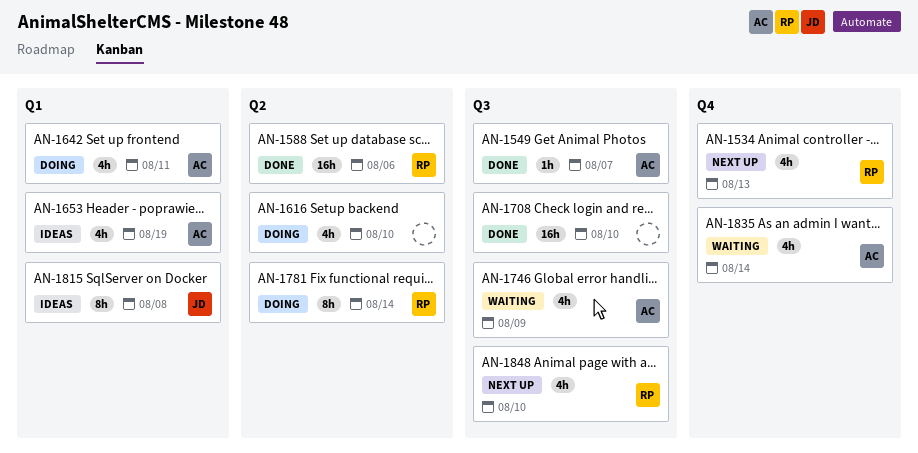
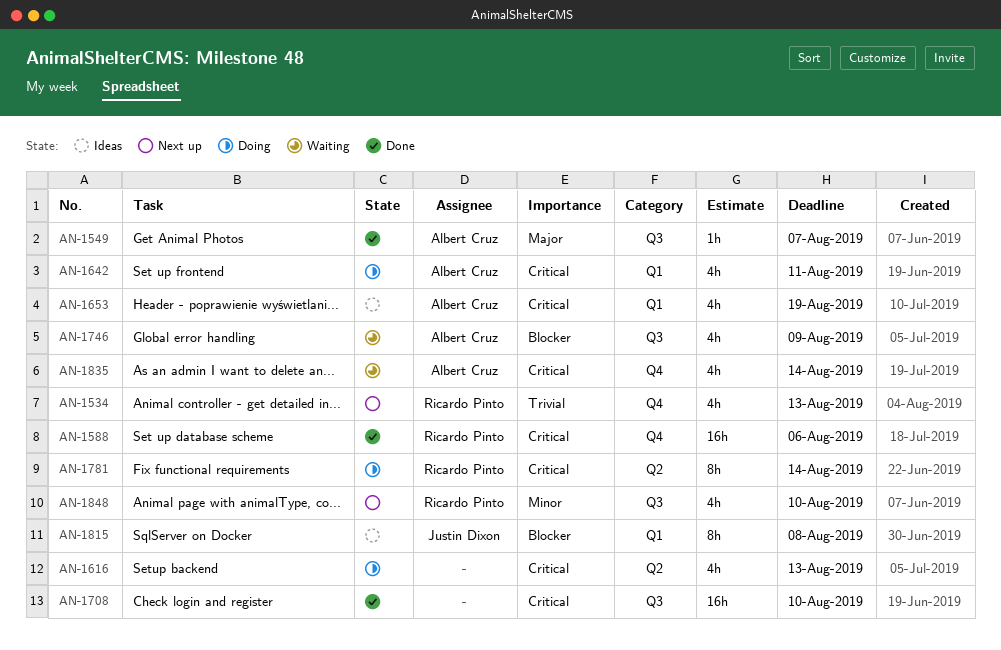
AN-1588, label: Q2 -> Q4
AN-1616, due: Aug 10 -> Aug 13

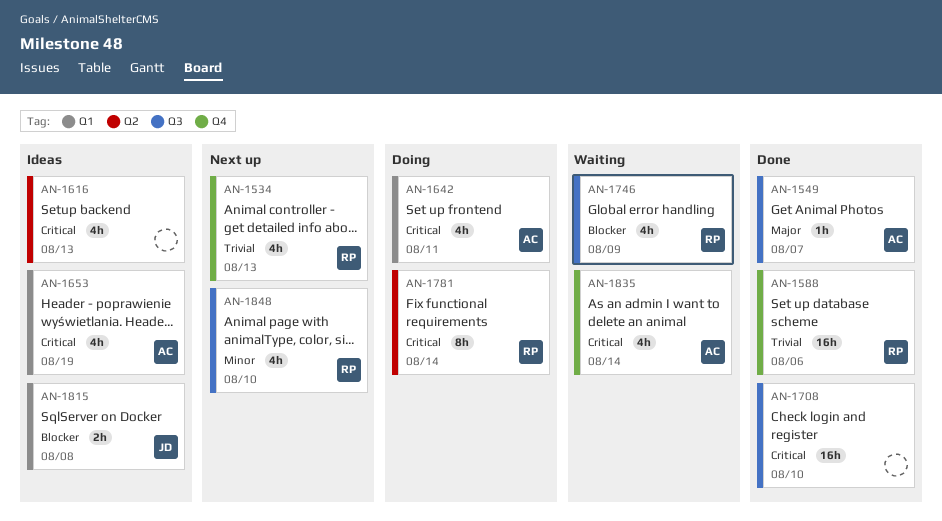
AN-1588, priority: Critical -> Trivial
AN-1616, status: Doing -> Ideas
AN-1746, owner: Albert Cruz -> Ricardo Pinto
AN-1815, estimate: 8h -> 2h

